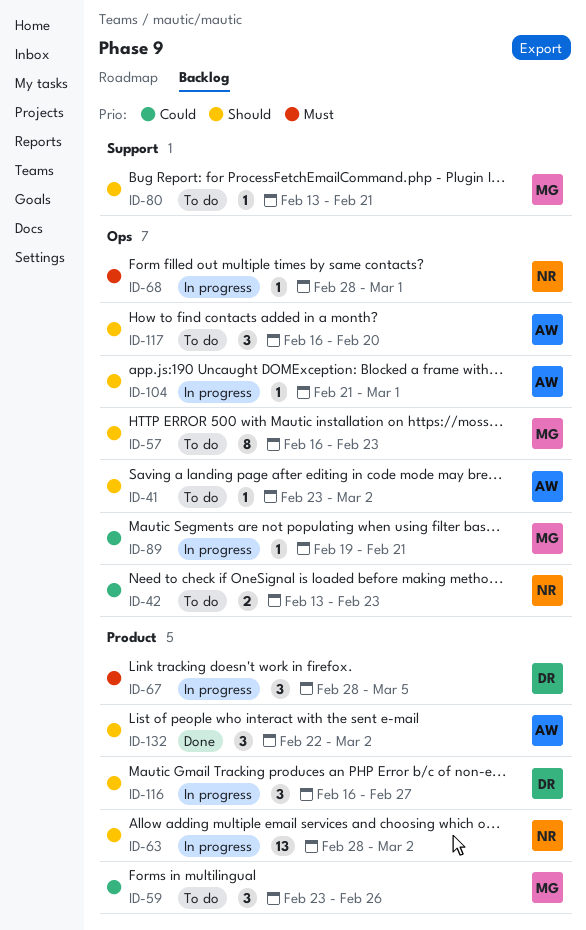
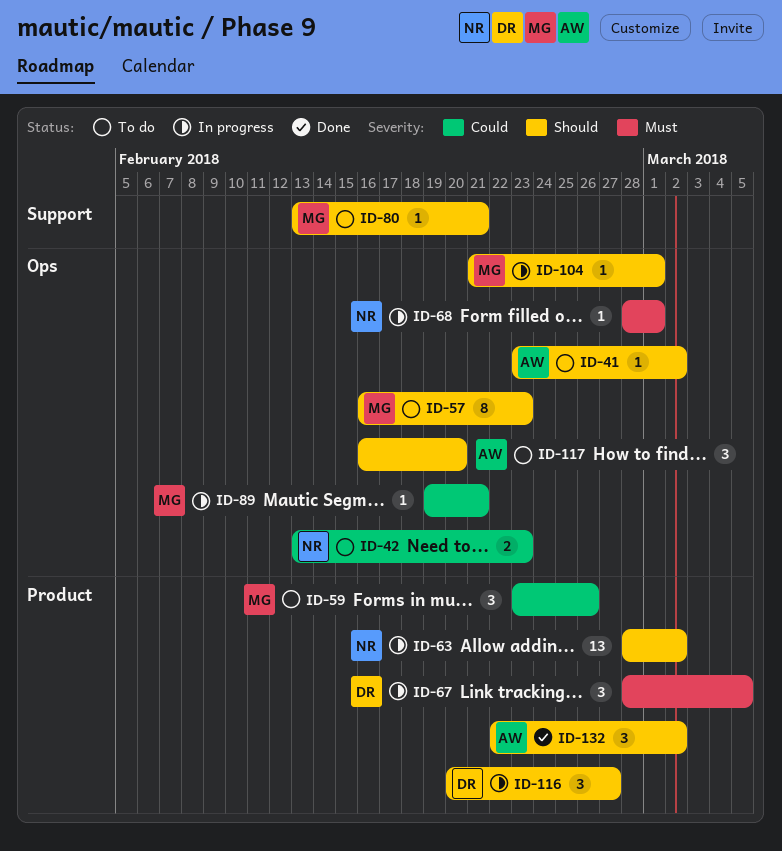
ID-104, owner: AW -> MG
ID-116, start: Feb 16 -> Feb 20

